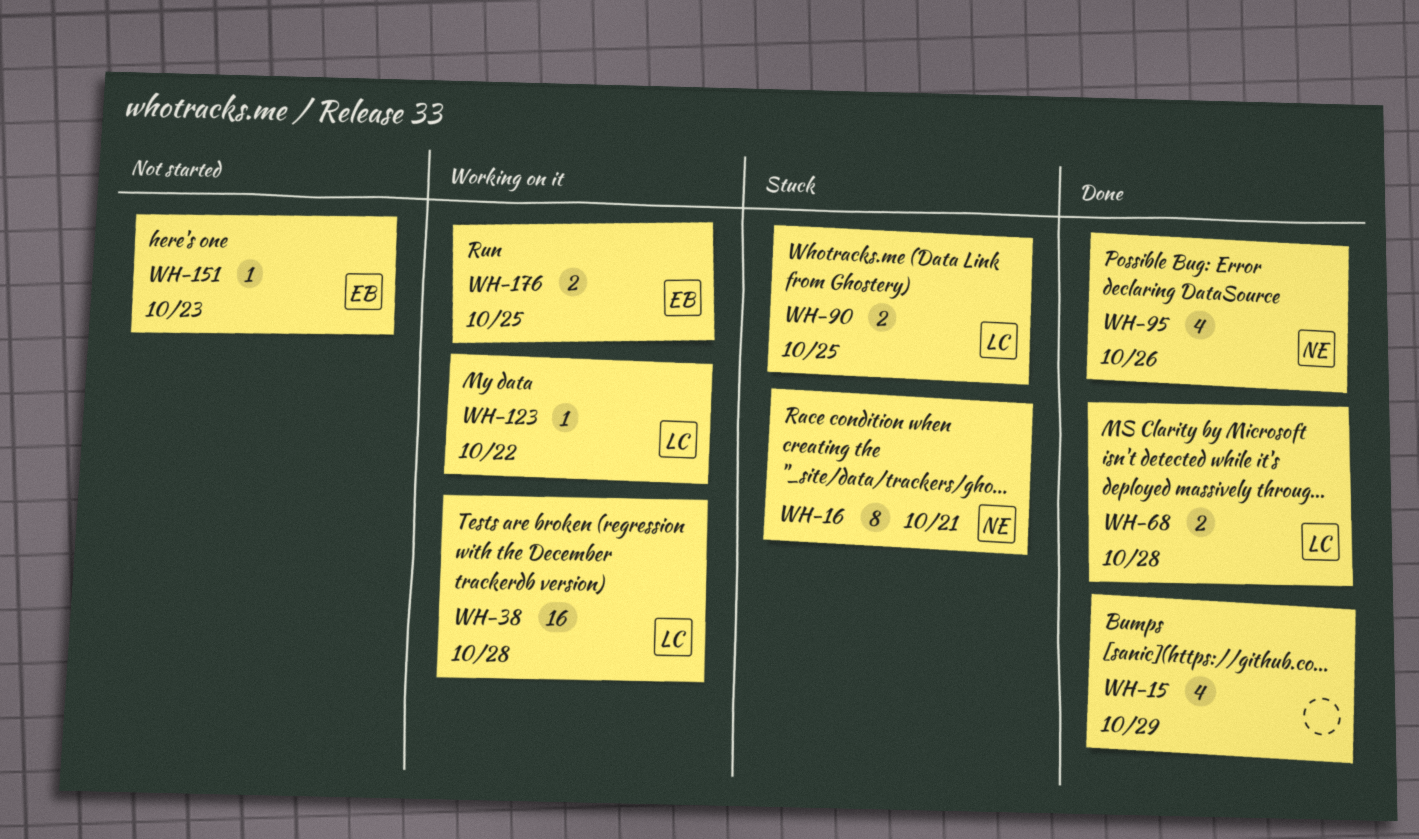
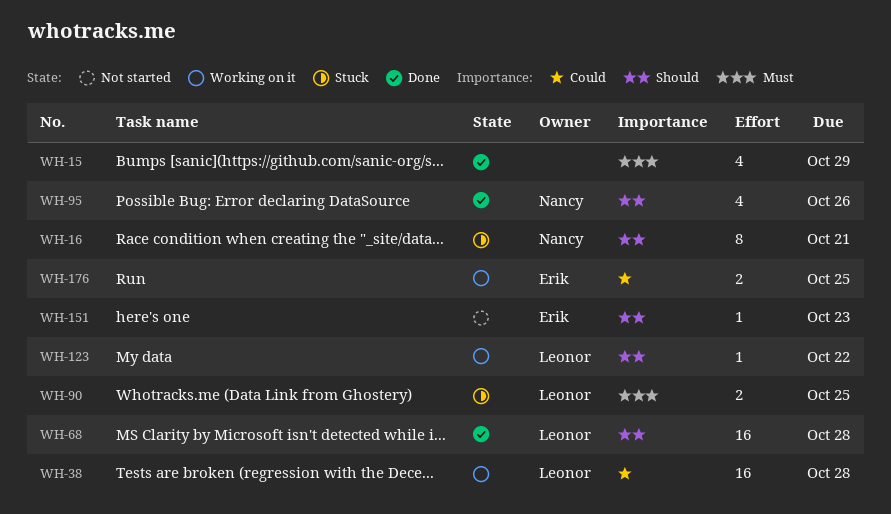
WH-68, estimate: 2 -> 16

